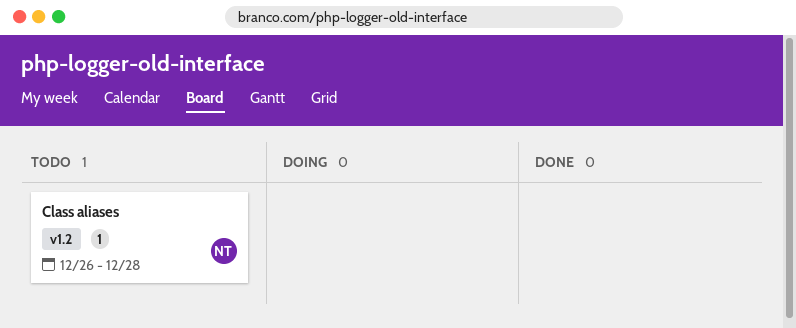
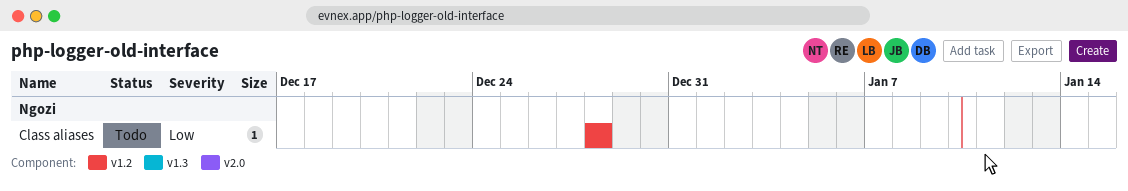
Class aliases, start: Dec 26 -> Dec 28

